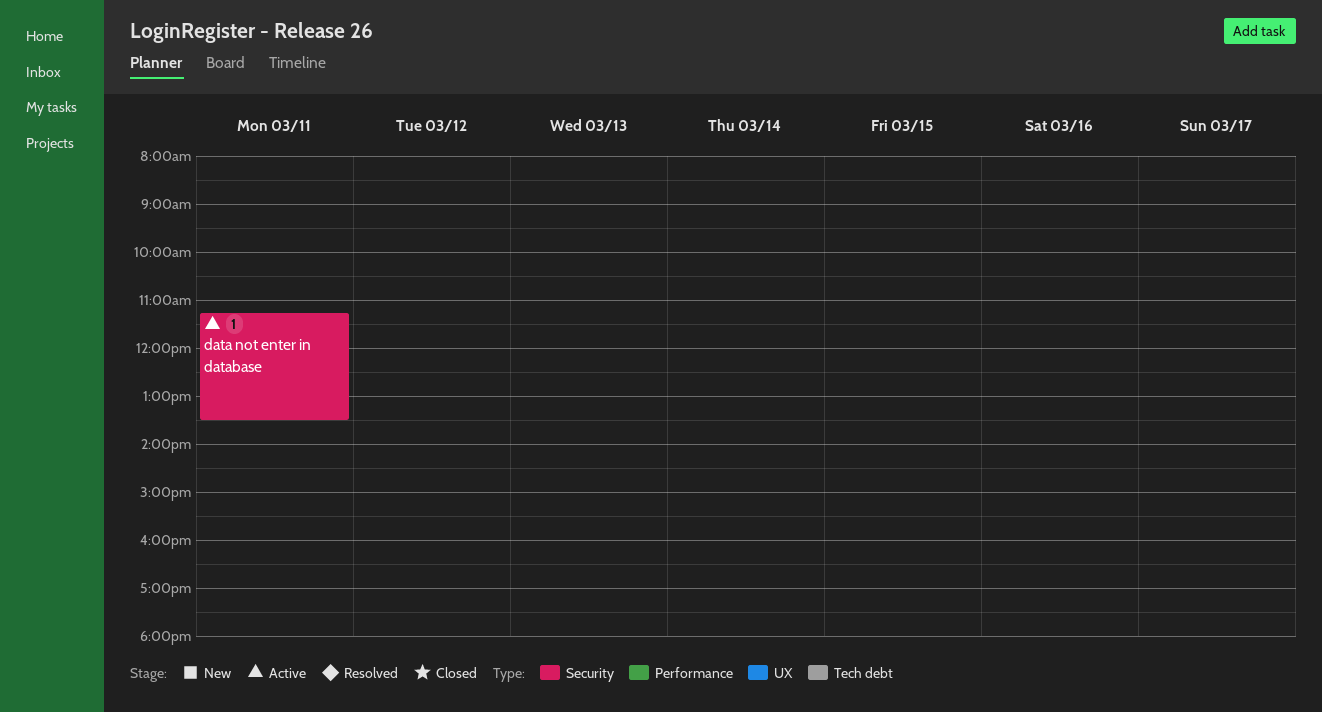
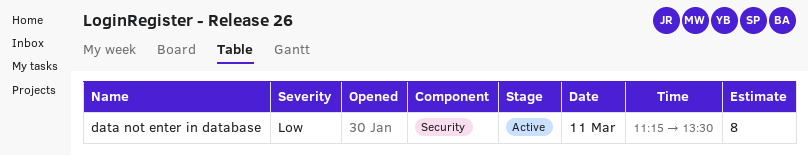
data not enter in database, estimate: 1 -> 8

